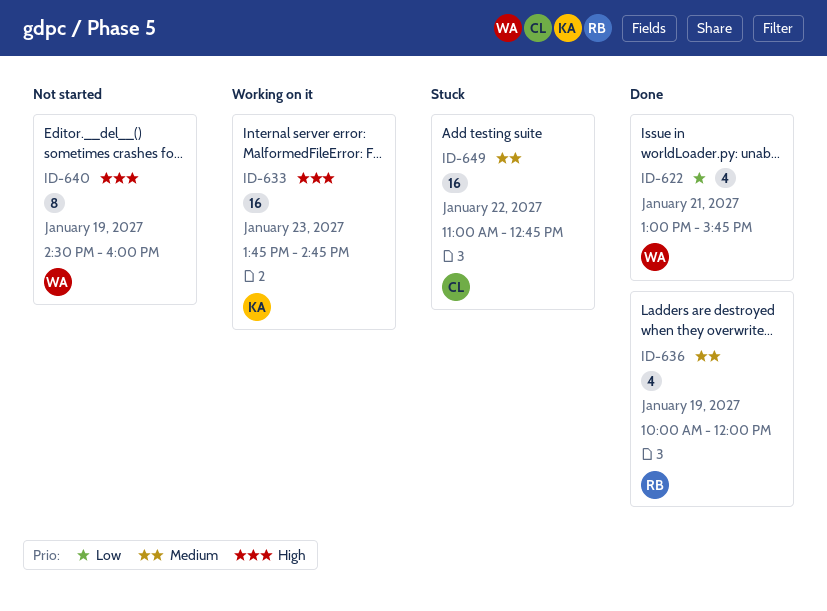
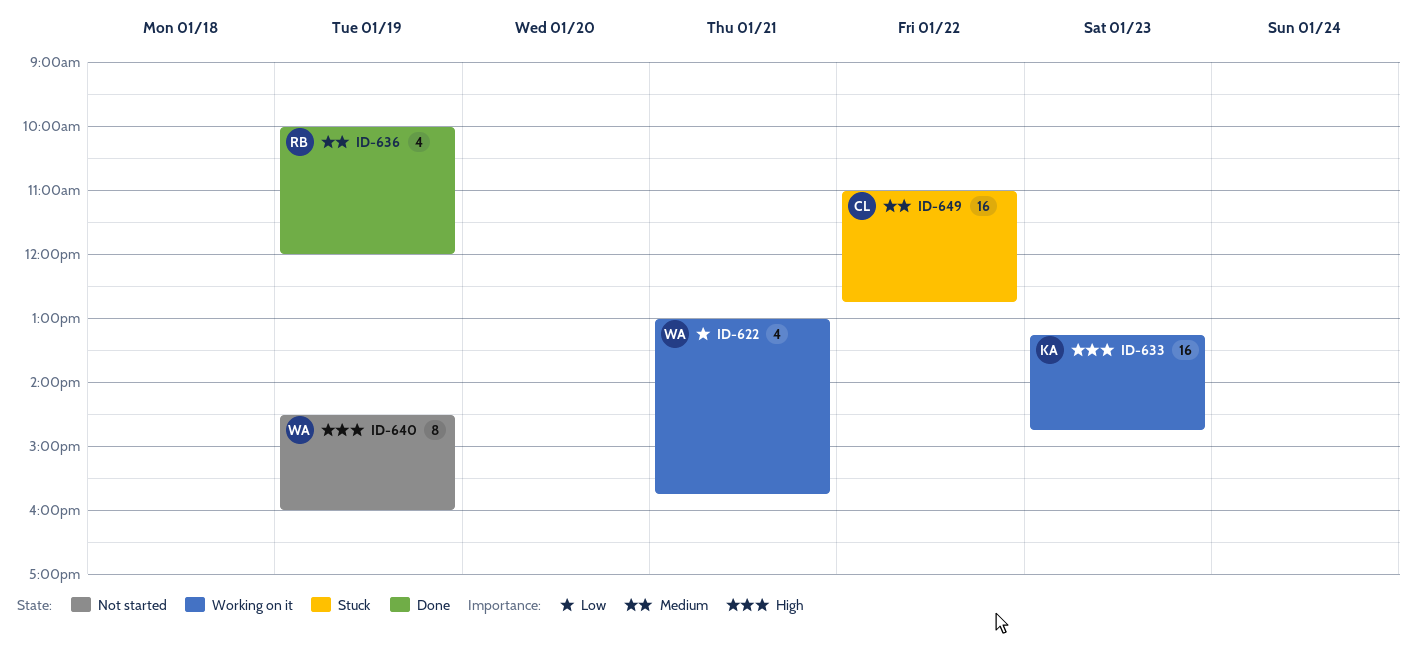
ID-622, status: Done -> Working on it
ID-633, begins: 13:45 -> 13:15

